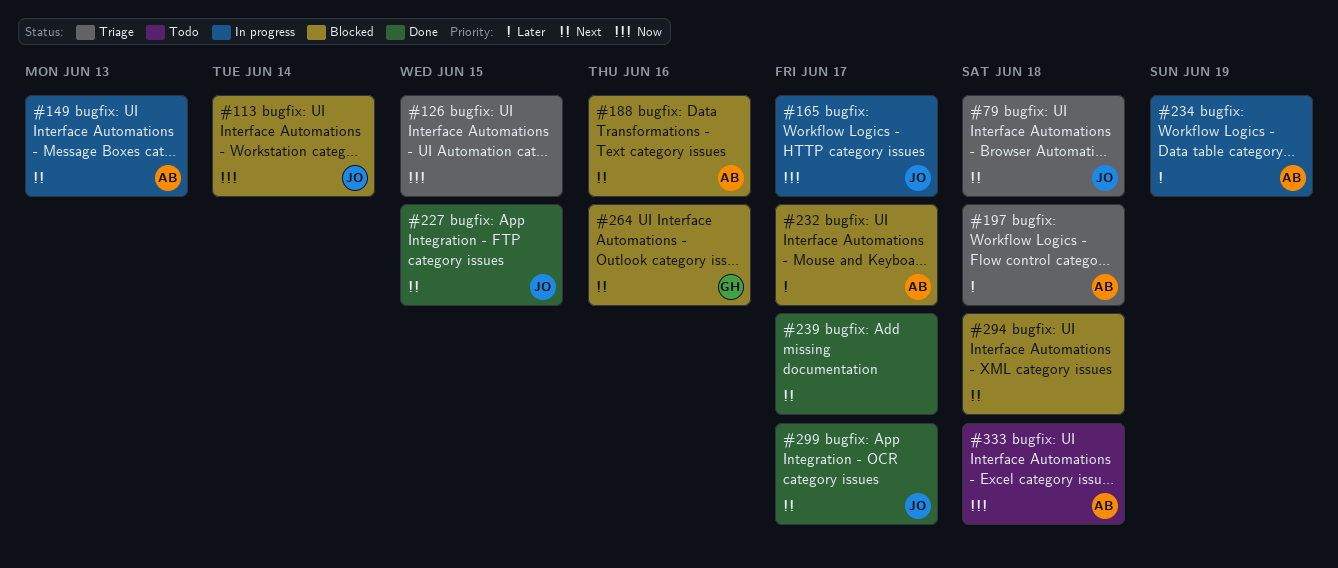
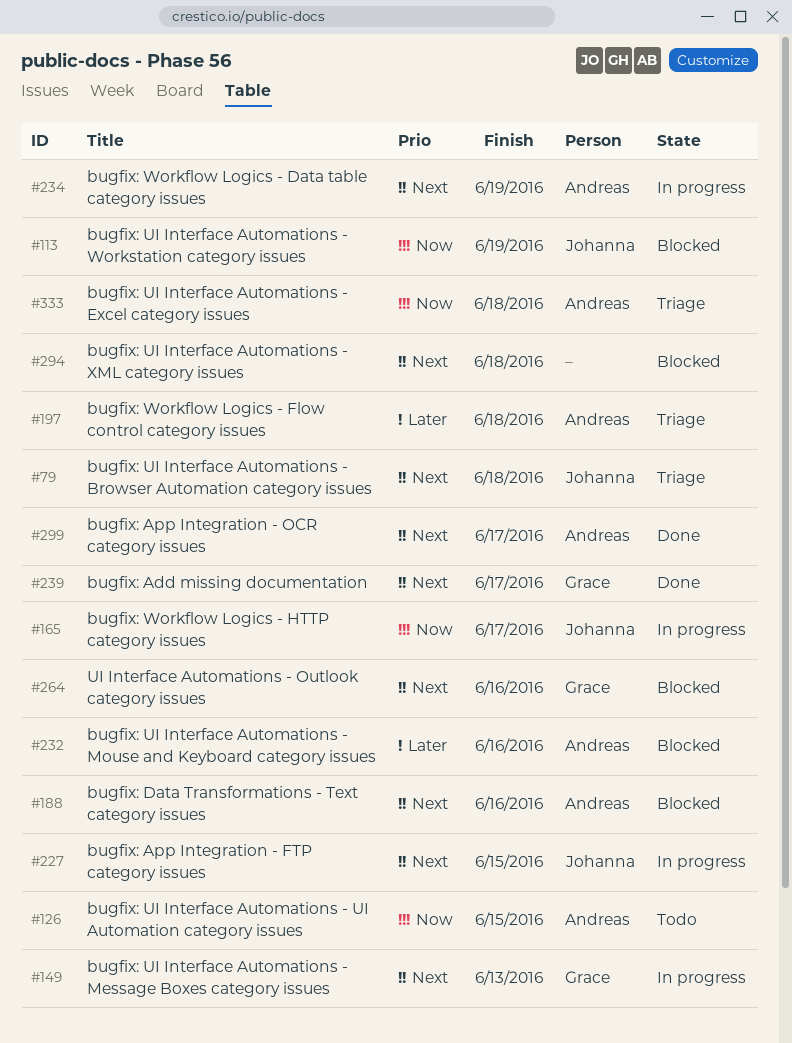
#113, due: Jun 14 -> Jun 19
#126, status: Triage -> Todo
#126, owner: none -> Andreas
#149, owner: Andreas -> Grace
#227, status: Done -> In progress
#232, due: Jun 17 -> Jun 16
#234, priority: Later -> Next
#239, owner: none -> Grace
#299, owner: Johanna -> Andreas
#333, status: Todo -> Triage

